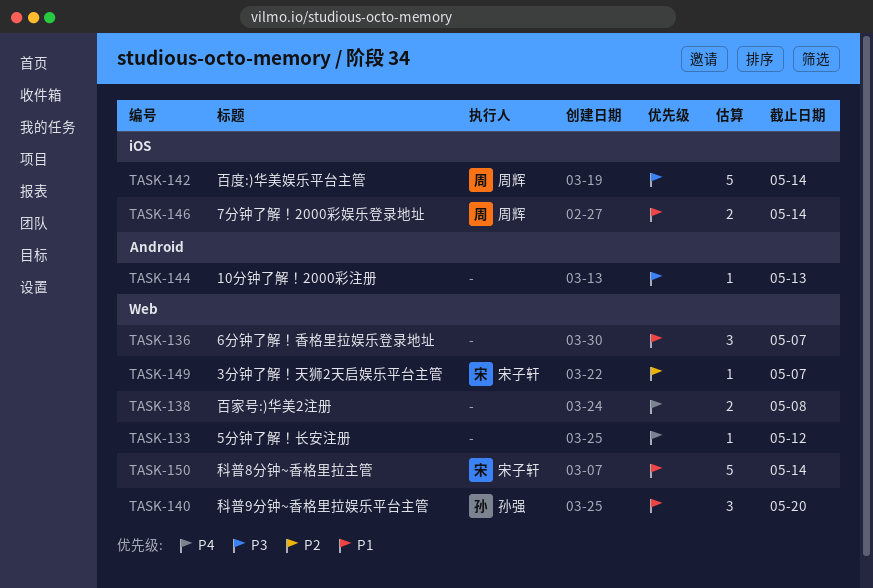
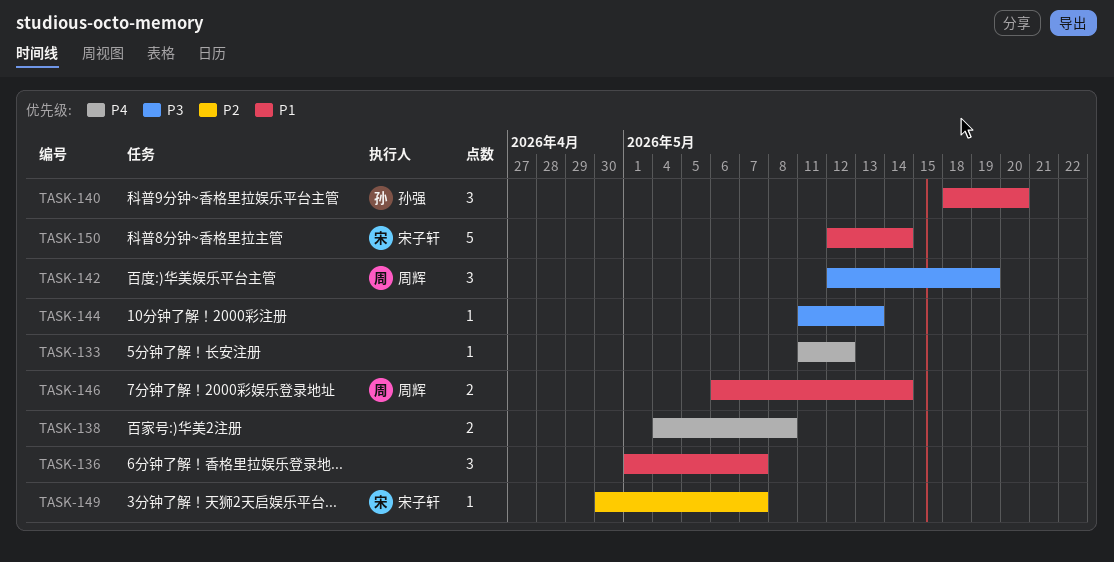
TASK-142, estimate: 5 -> 3
TASK-142, due: May 14 -> May 19

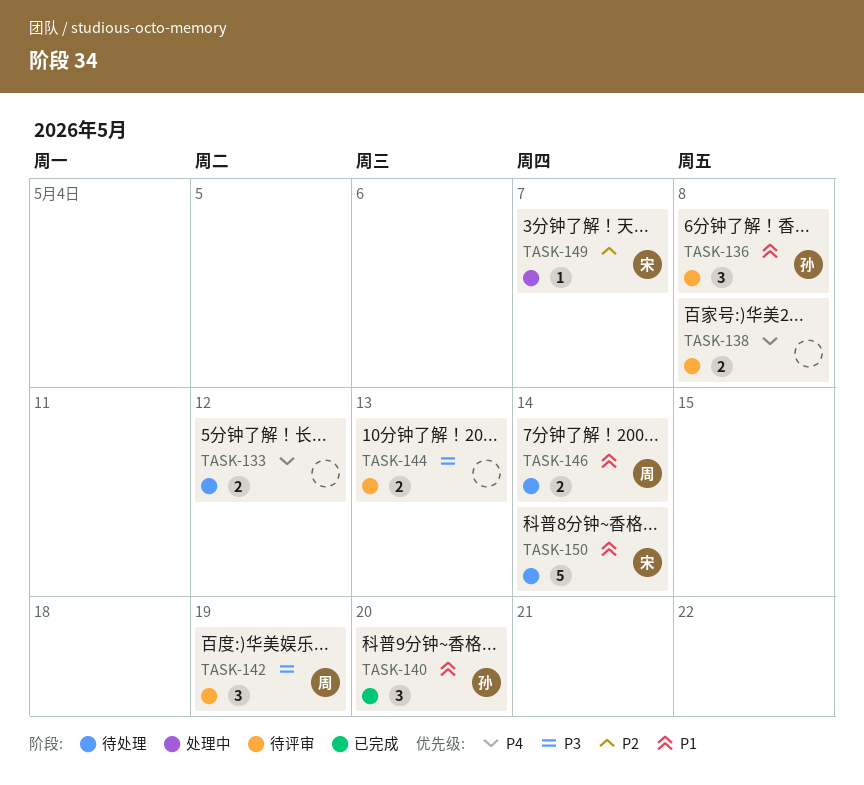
TASK-133, estimate: 1 -> 2
TASK-136, owner: none -> 孙强
TASK-136, due: May 7 -> May 8
TASK-144, estimate: 1 -> 2

